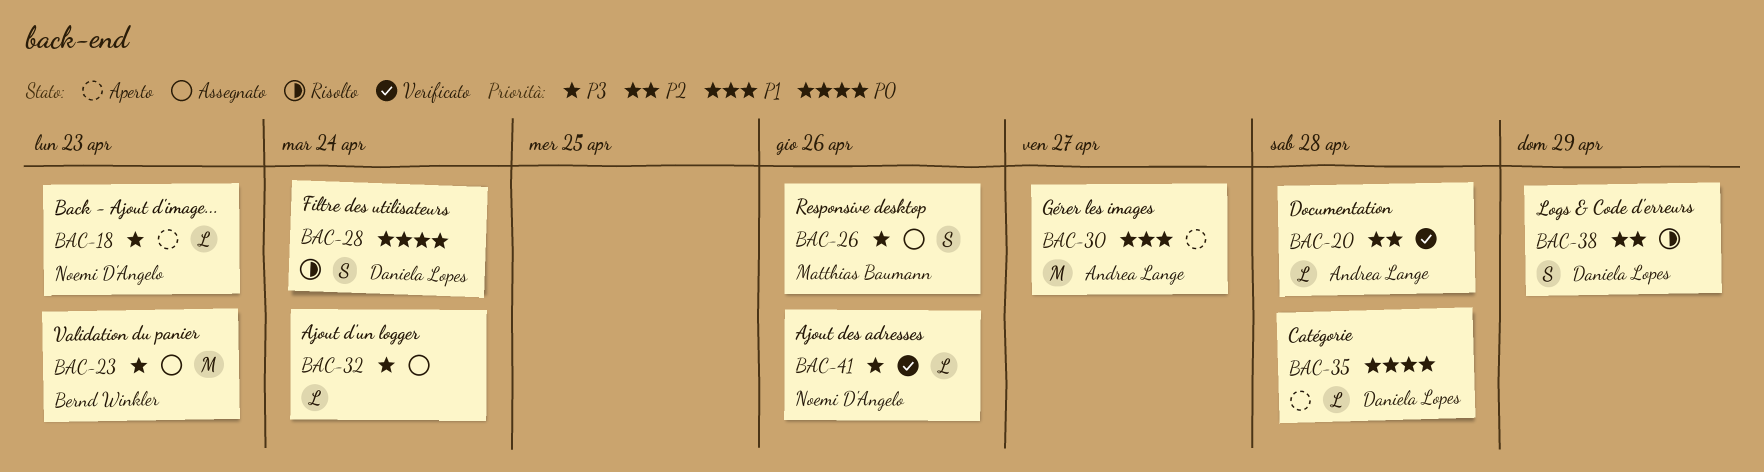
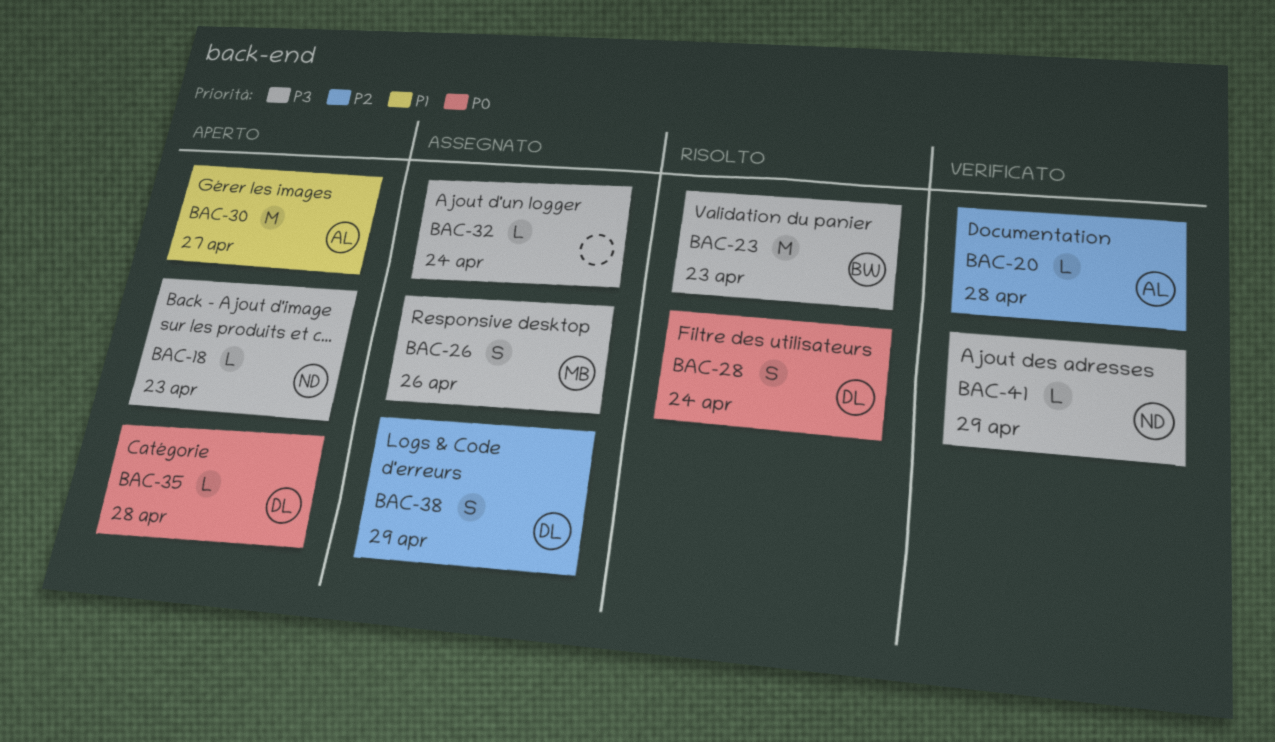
BAC-23, status: Assegnato -> Risolto
BAC-38, status: Risolto -> Assegnato
BAC-41, due: Apr 26 -> Apr 29

